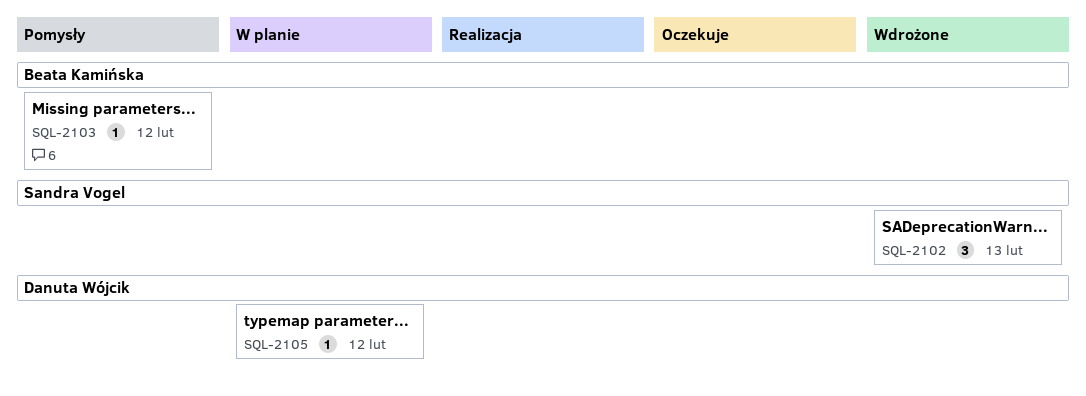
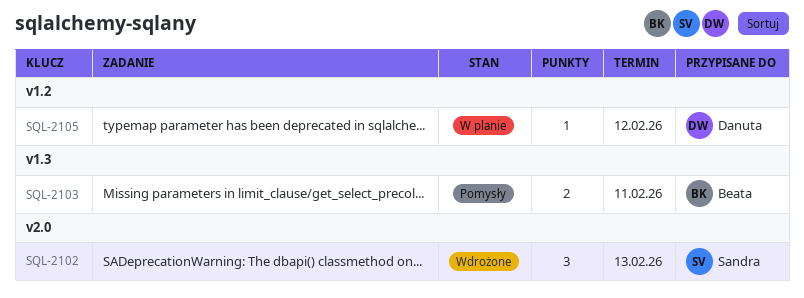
SQL-2103, estimate: 1 -> 2
SQL-2103, due: Feb 12 -> Feb 11

